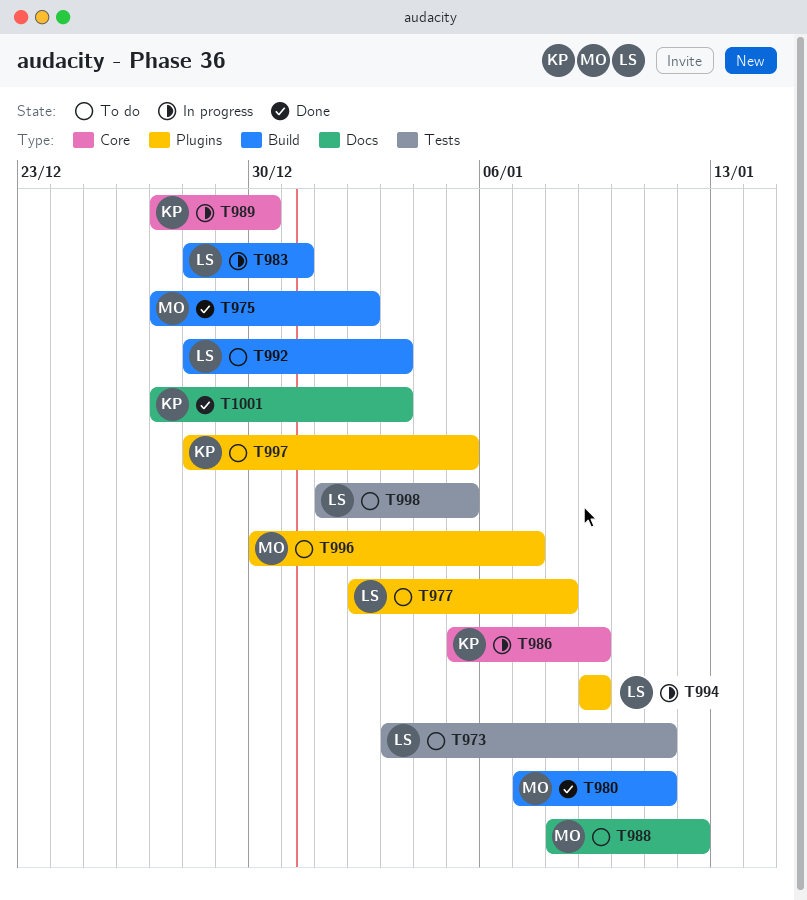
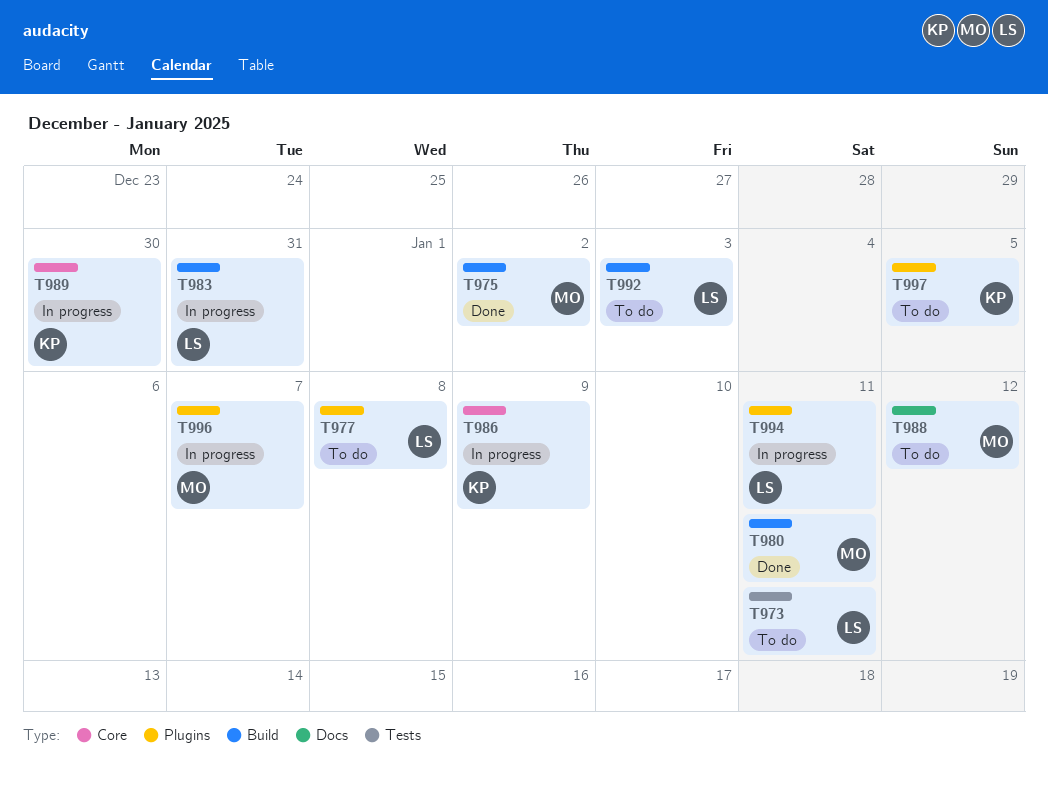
T994, due: Jan 9 -> Jan 11
T996, status: To do -> In progress
T998: present -> none
T1001: present -> none

